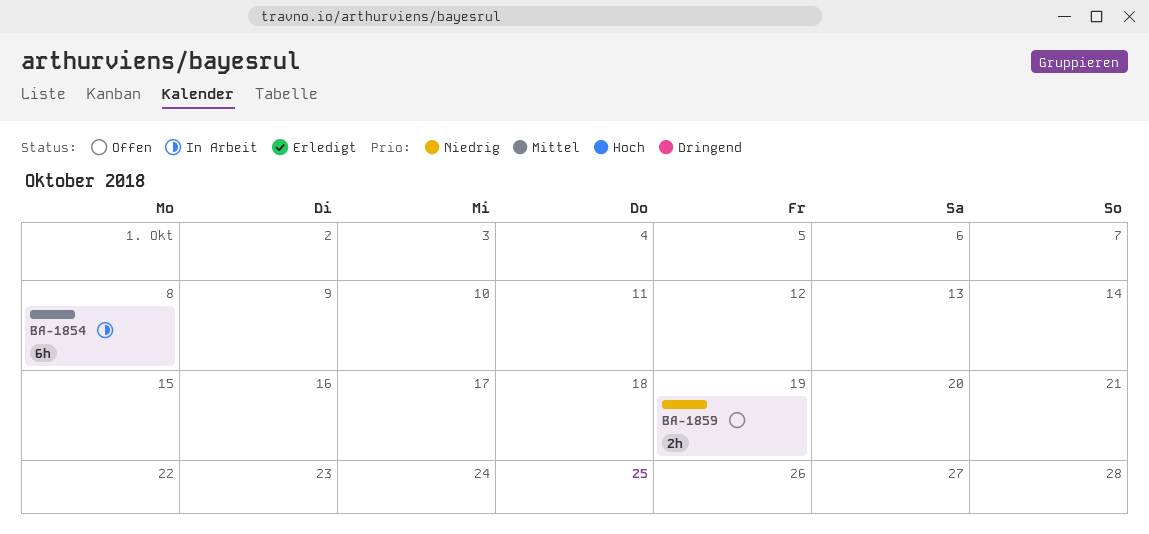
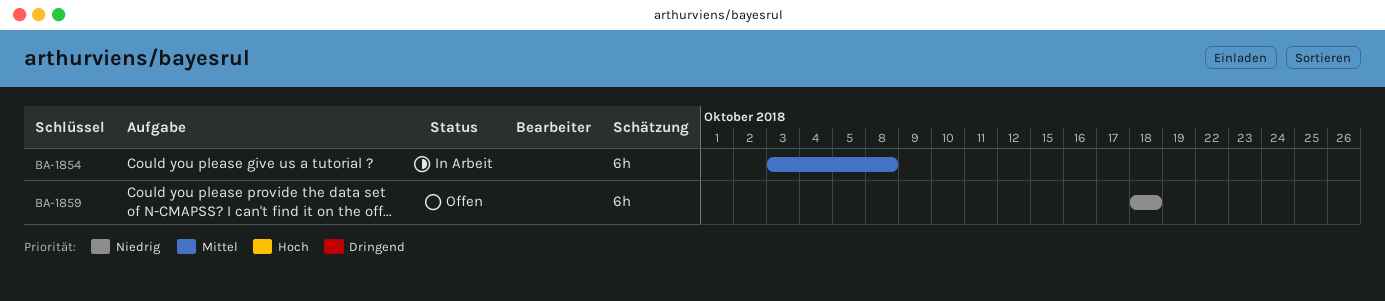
BA-1859, estimate: 2h -> 6h
BA-1859, due: Oct 19 -> Oct 18

